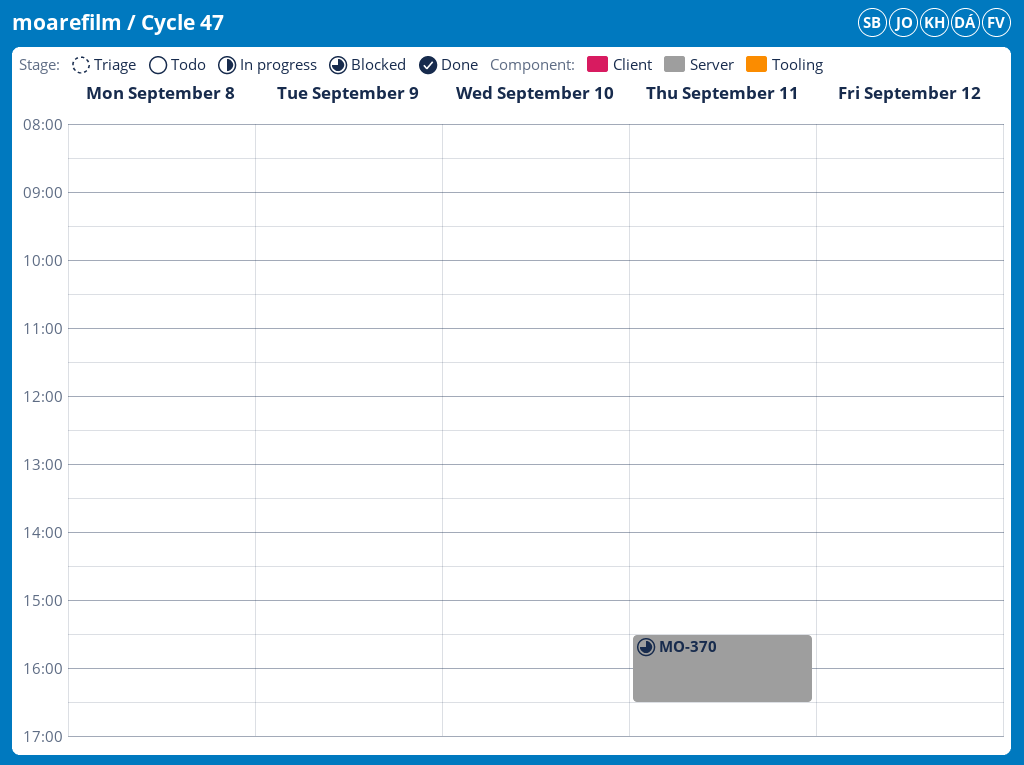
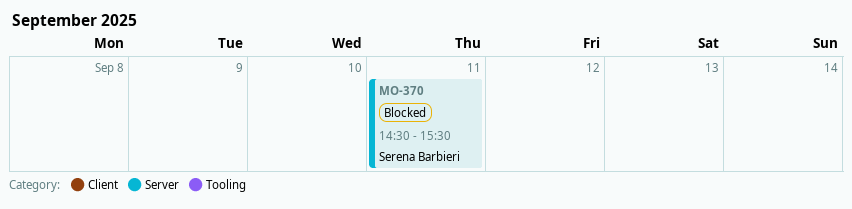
MO-370, begins: 15:30 -> 14:30
MO-370, ends: 16:30 -> 15:30

